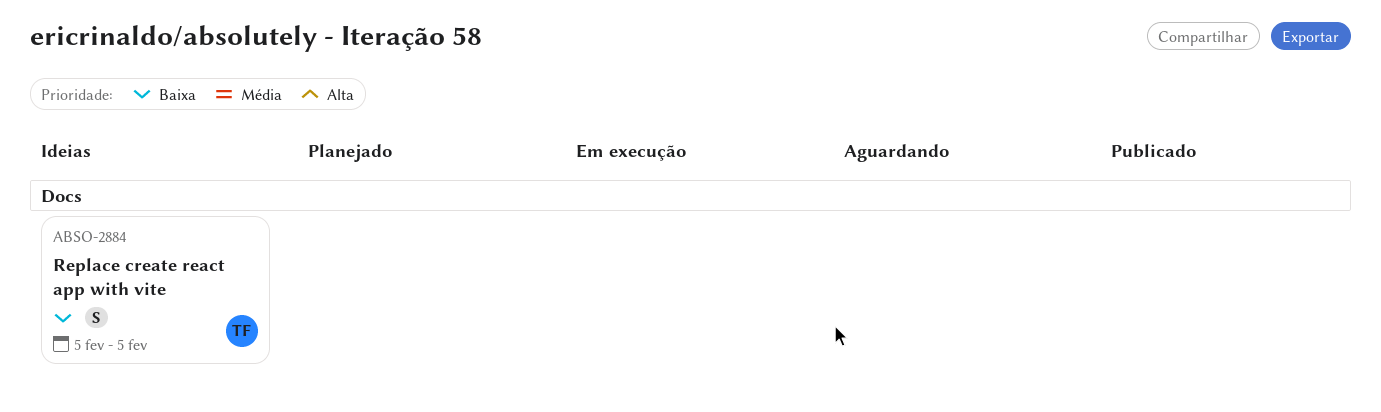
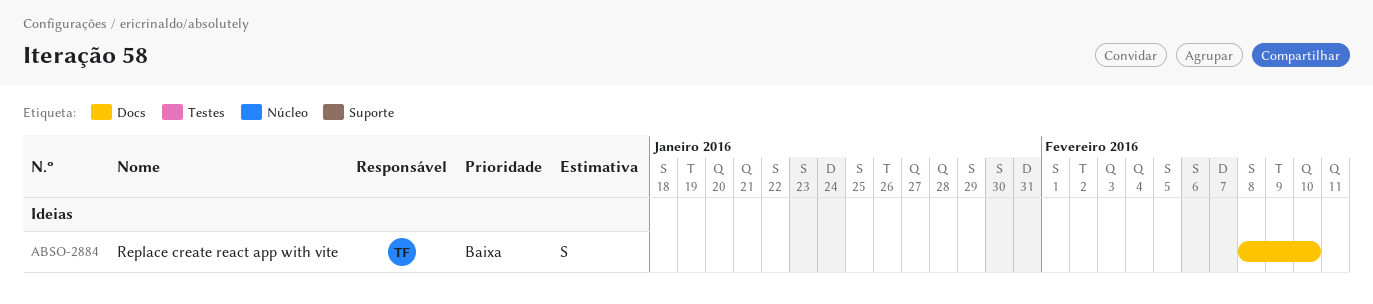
ABSO-2884, start: Feb 5 -> Feb 8
ABSO-2884, due: Feb 5 -> Feb 10

